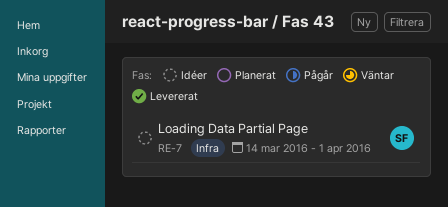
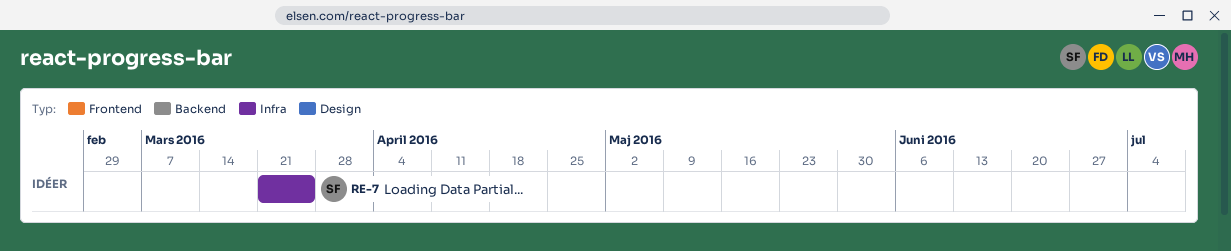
RE-7, start: Mar 14 -> Mar 21
RE-7, due: Apr 1 -> Mar 25

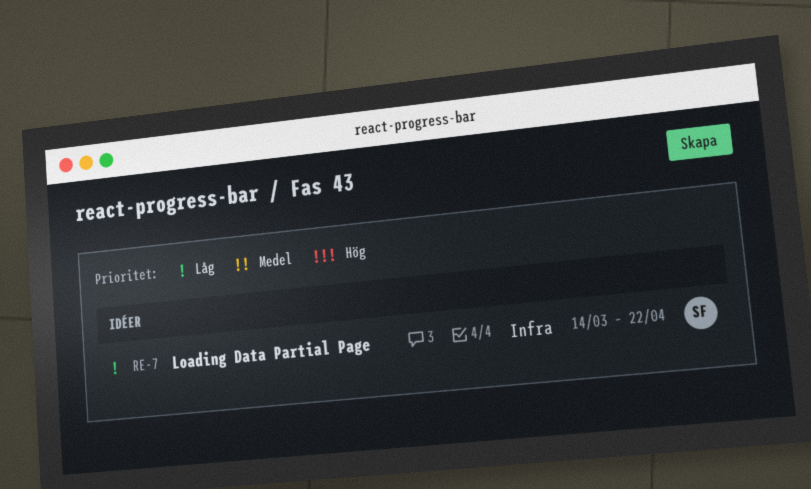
RE-7, start: Mar 21 -> Mar 14
RE-7, due: Mar 25 -> Apr 22

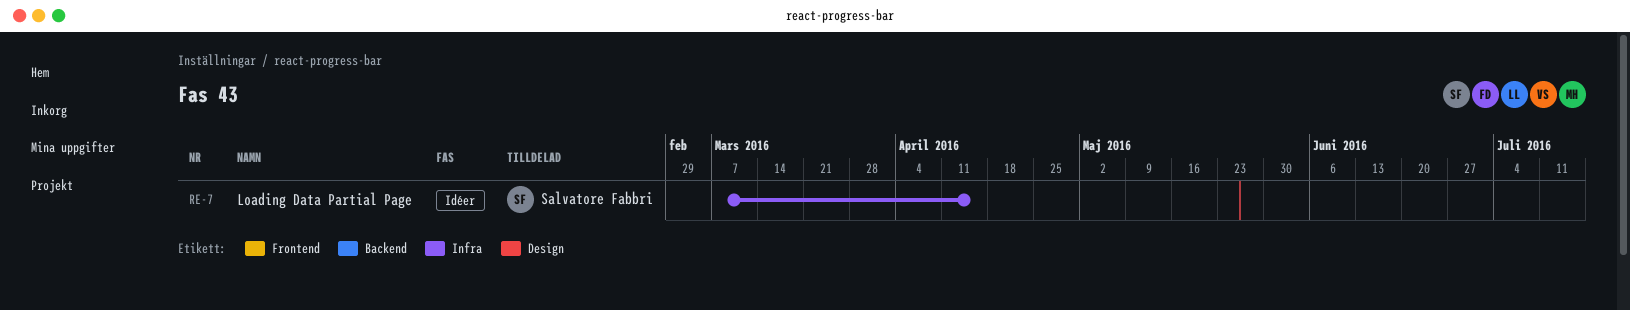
RE-7, start: Mar 14 -> Mar 7
RE-7, due: Apr 22 -> Apr 15

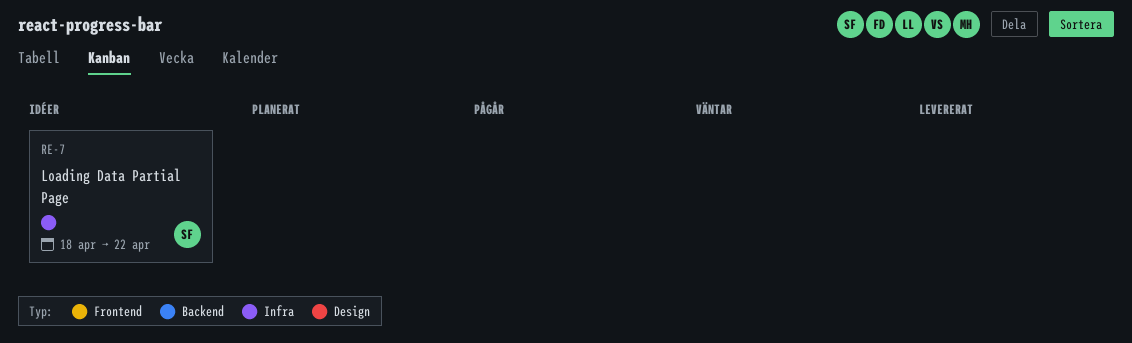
RE-7, start: Mar 7 -> Apr 18
RE-7, due: Apr 15 -> Apr 22

